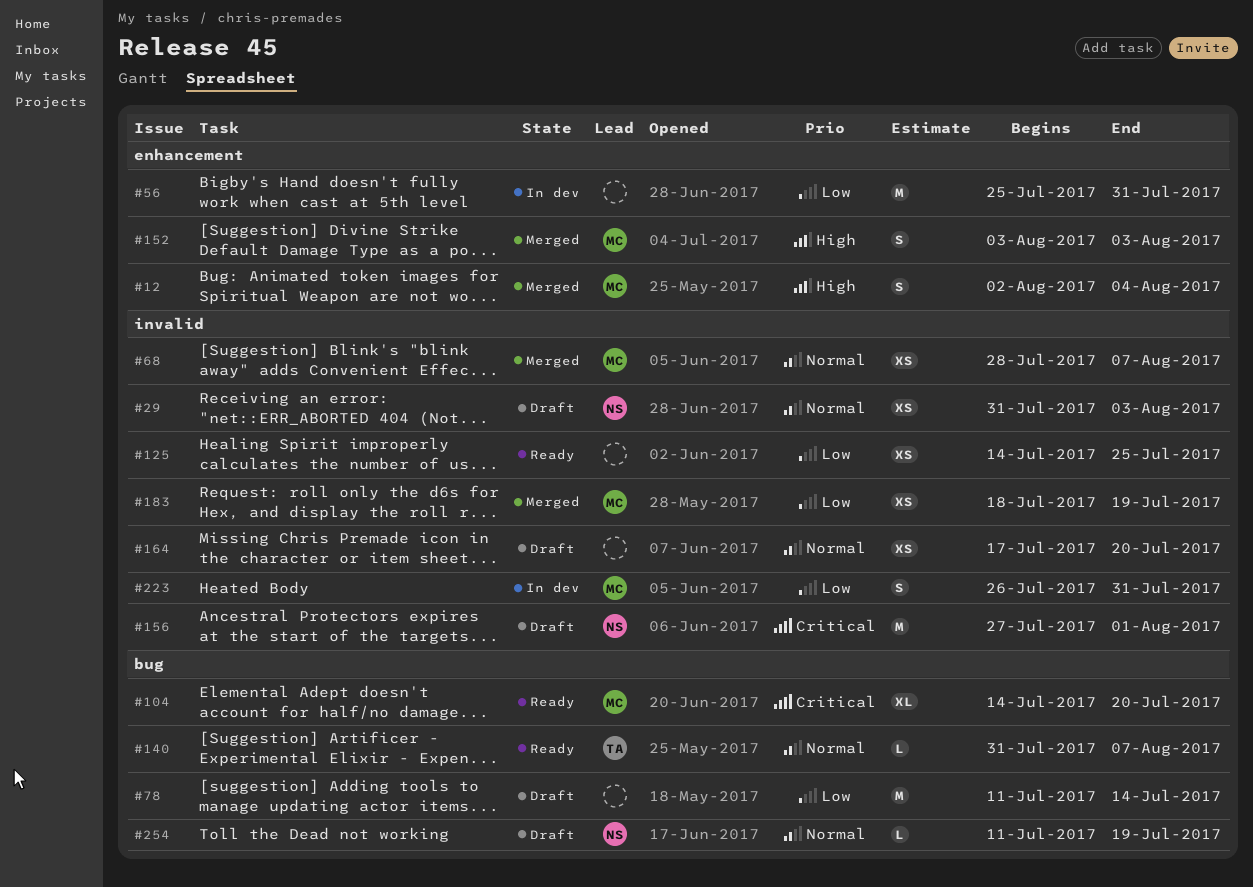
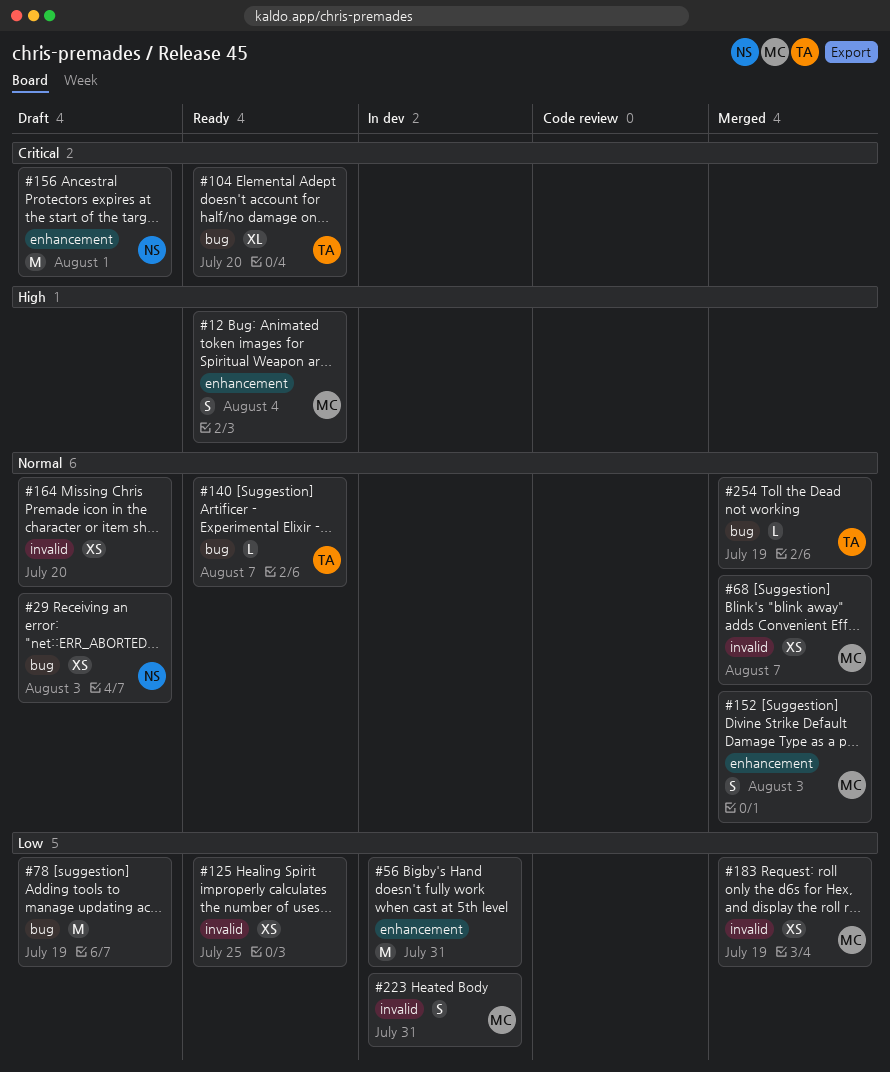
#12, status: Merged -> Ready
#29, label: invalid -> bug
#78, due: Jul 14 -> Jul 19
#104, owner: MC -> TA
#152, priority: High -> Normal
#156, label: invalid -> enhancement
#254, status: Draft -> Merged
#254, owner: NS -> TA

